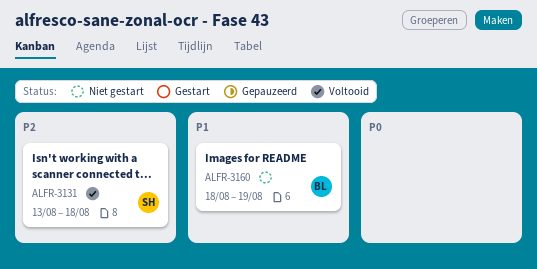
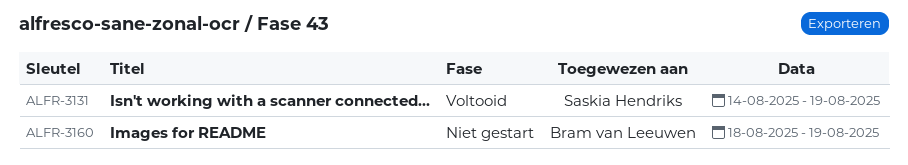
ALFR-3131, start: Aug 13 -> Aug 14
ALFR-3131, due: Aug 18 -> Aug 19

